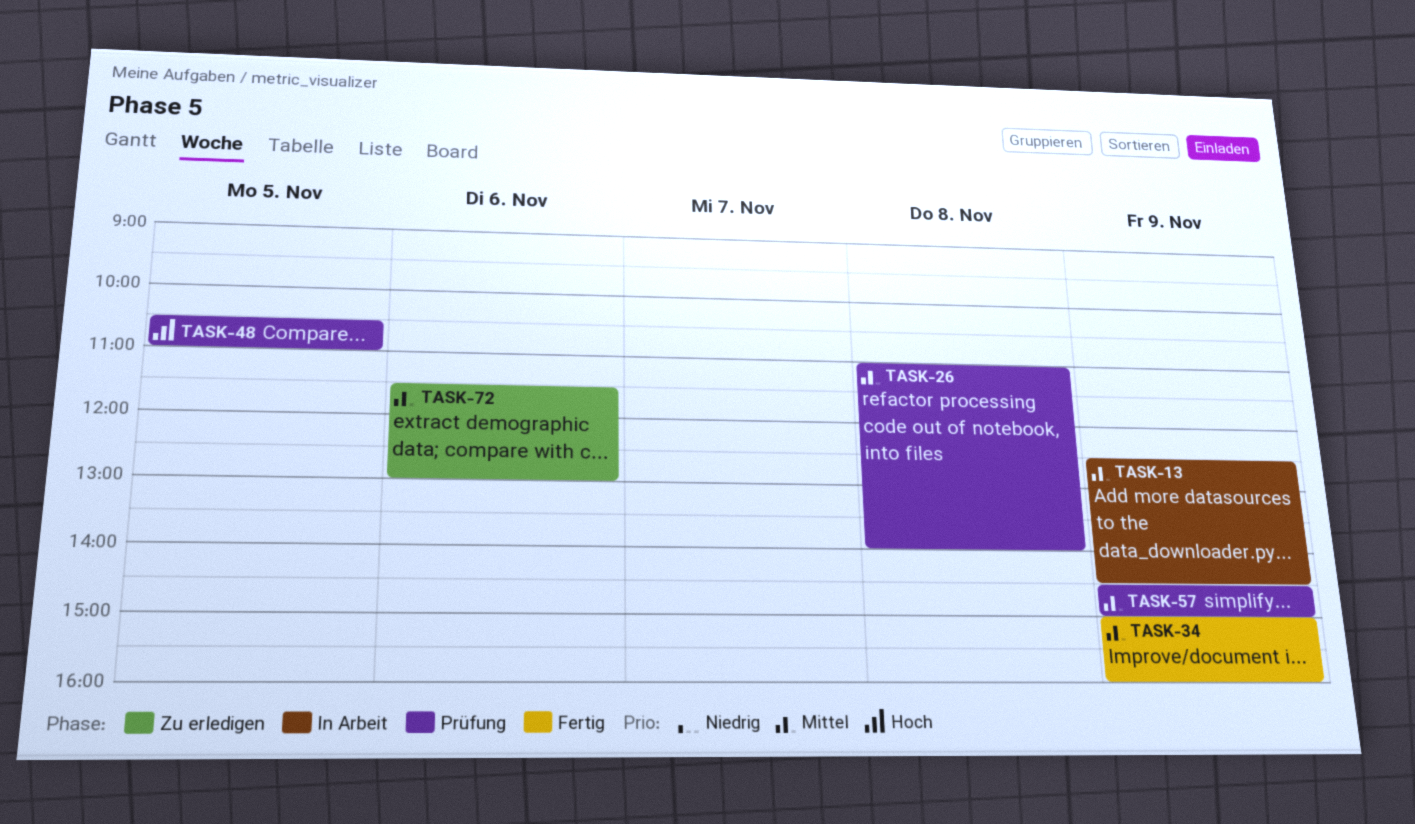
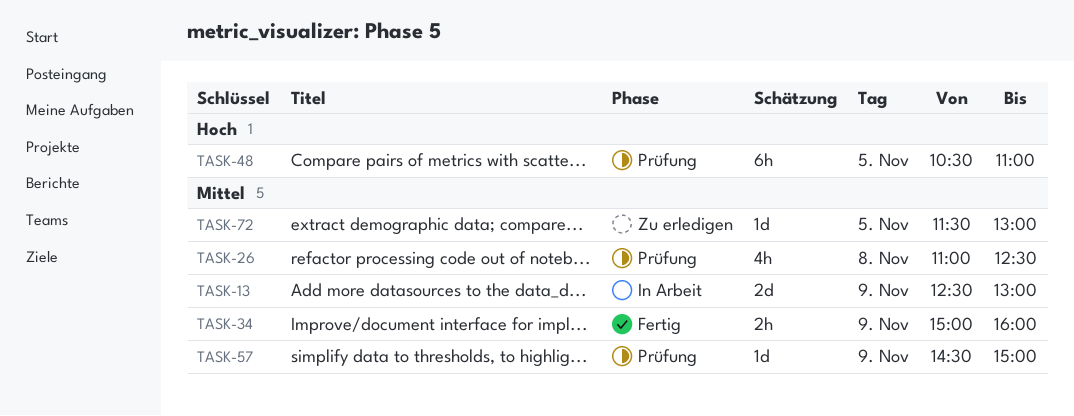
TASK-13, ends: 14:30 -> 13:00
TASK-26, ends: 14:00 -> 12:30
TASK-72, day: Nov 6 -> Nov 5

